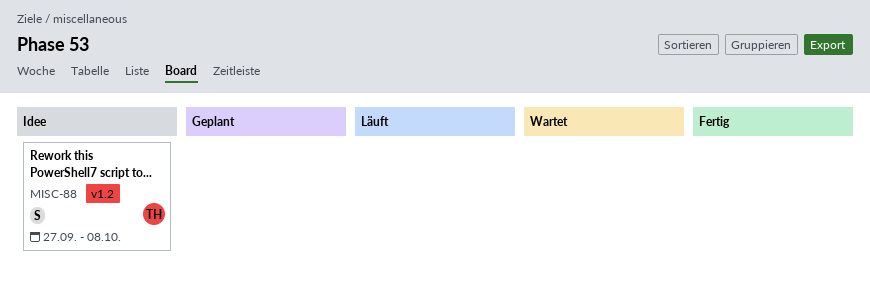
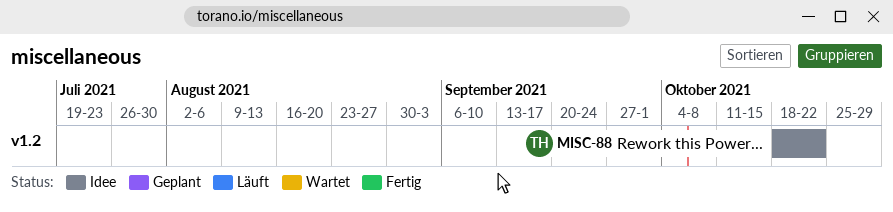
MISC-88, start: Sep 27 -> Oct 18
MISC-88, due: Oct 8 -> Oct 22

